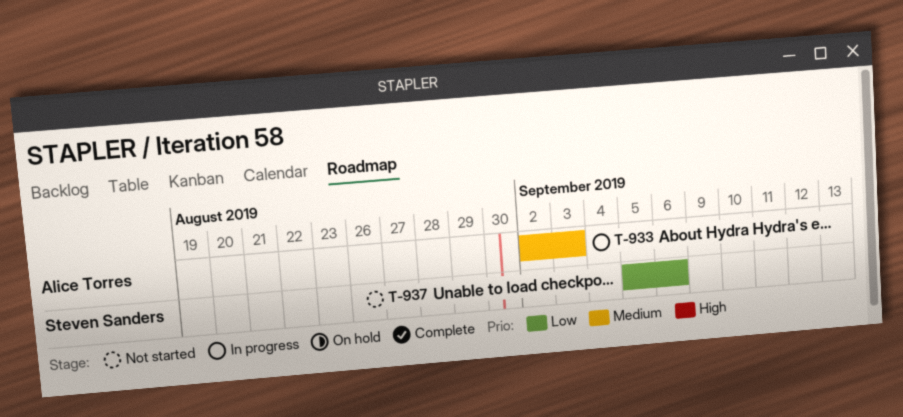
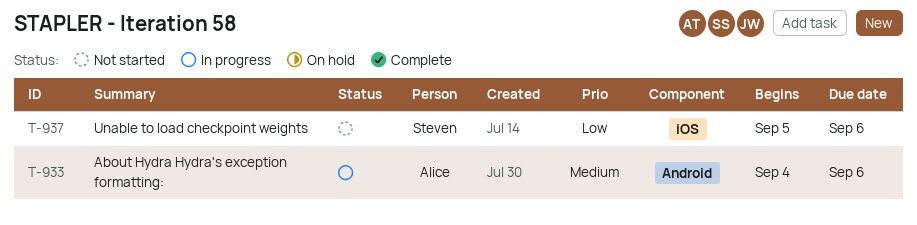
T-933, start: Sep 2 -> Sep 4
T-933, due: Sep 3 -> Sep 6

